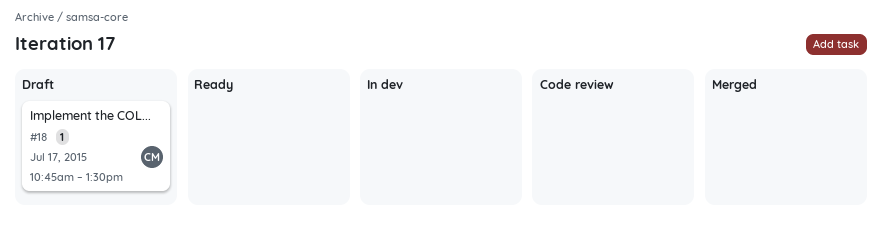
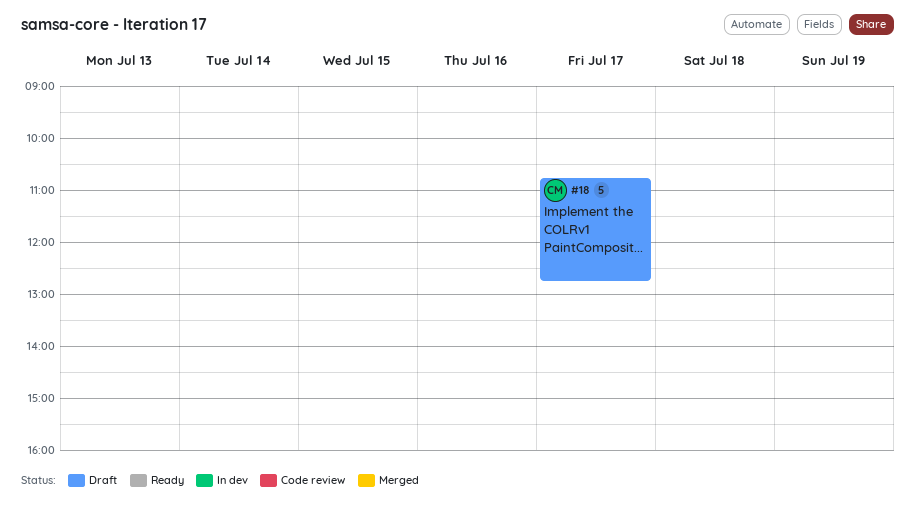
#18, estimate: 1 -> 5
#18, ends: 13:30 -> 12:45

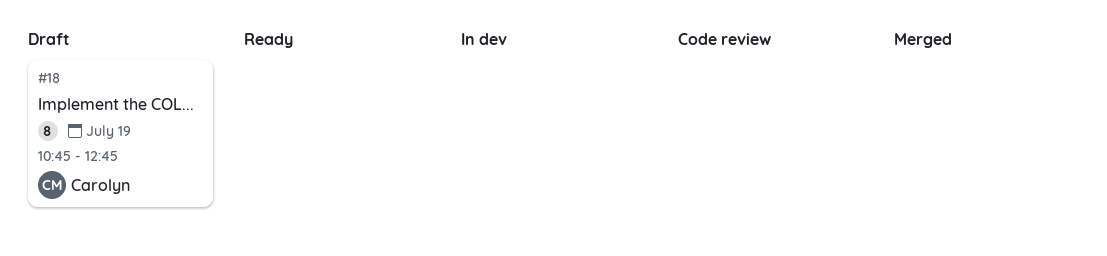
#18, estimate: 5 -> 8
#18, day: Jul 17 -> Jul 19

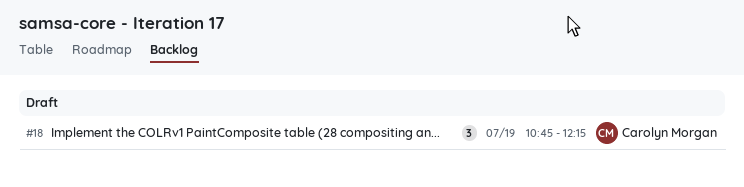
#18, estimate: 8 -> 3
#18, ends: 12:45 -> 12:15

